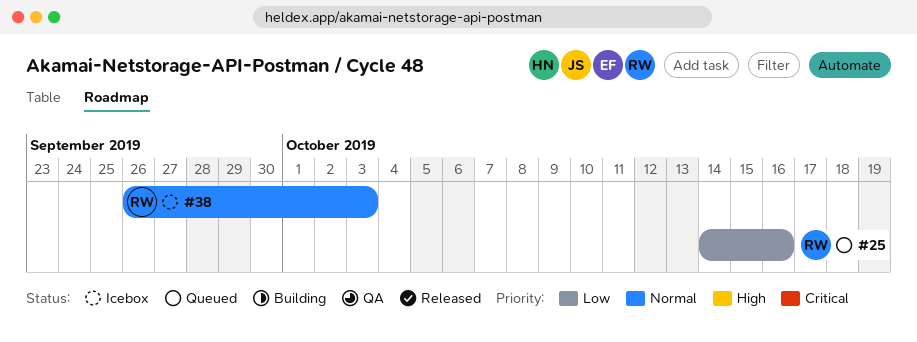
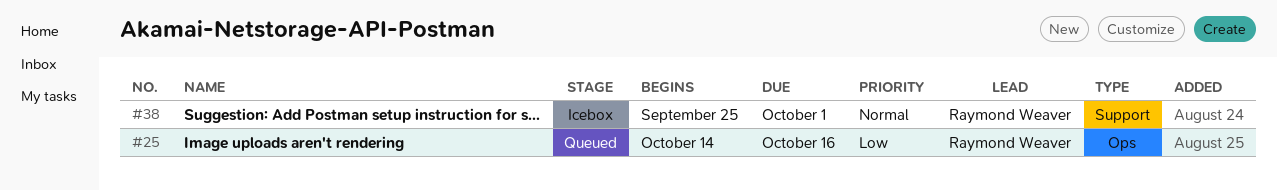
#38, start: Sep 26 -> Sep 25
#38, due: Oct 3 -> Oct 1

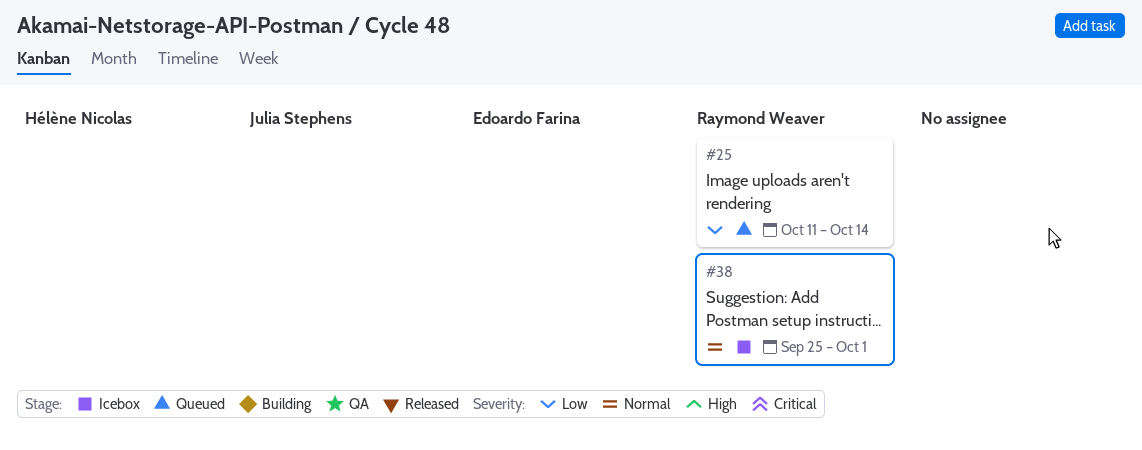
#25, start: Oct 14 -> Oct 11
#25, due: Oct 16 -> Oct 14

